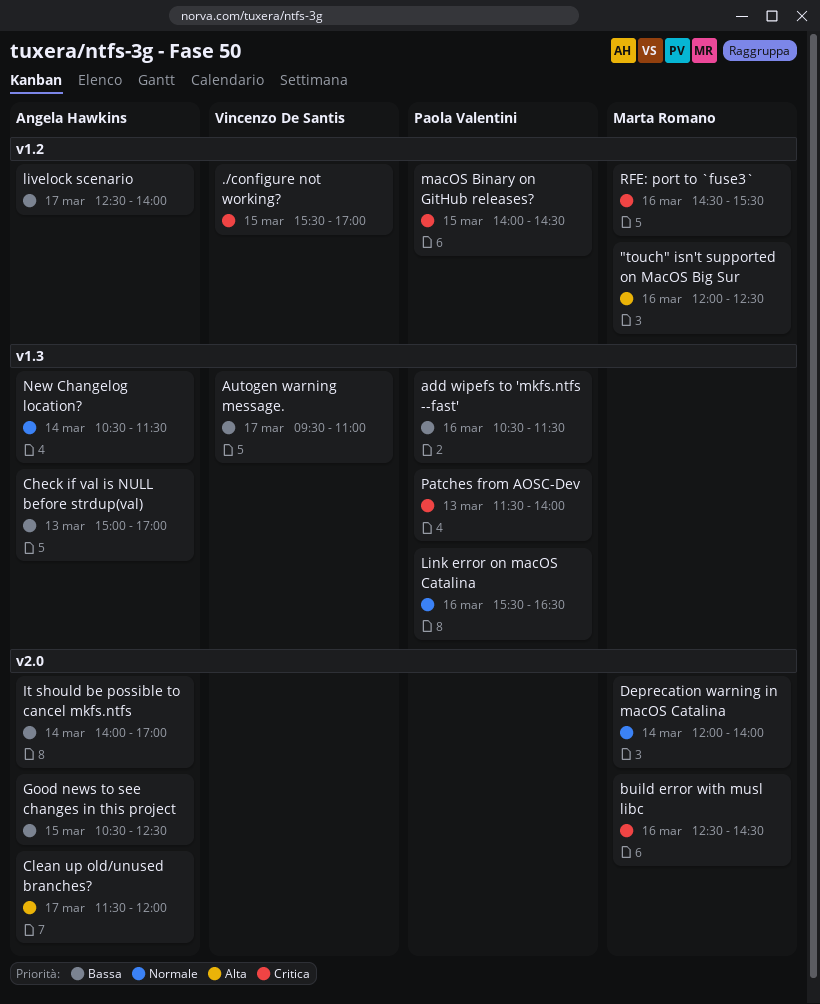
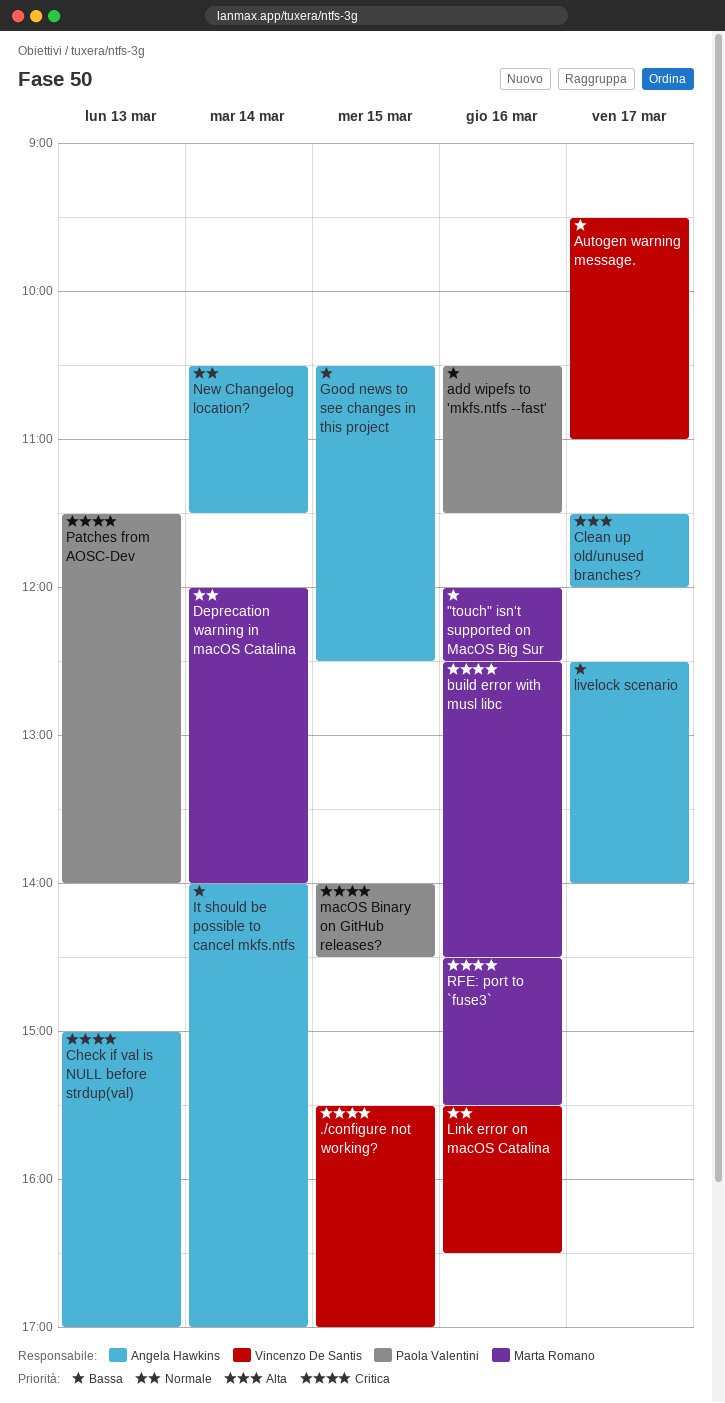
"touch" isn't supported on MacOS Big Sur, priority: Alta -> Bassa
Check if val is NULL before strdup(val), priority: Bassa -> Critica
Link error on macOS Catalina, owner: Paola Valentini -> Vincenzo De Santis

